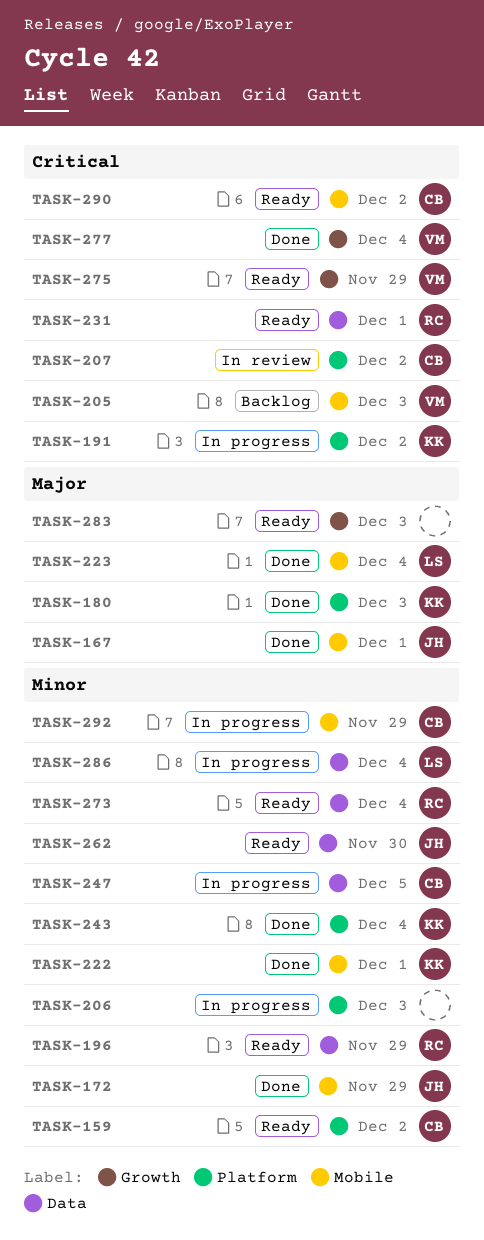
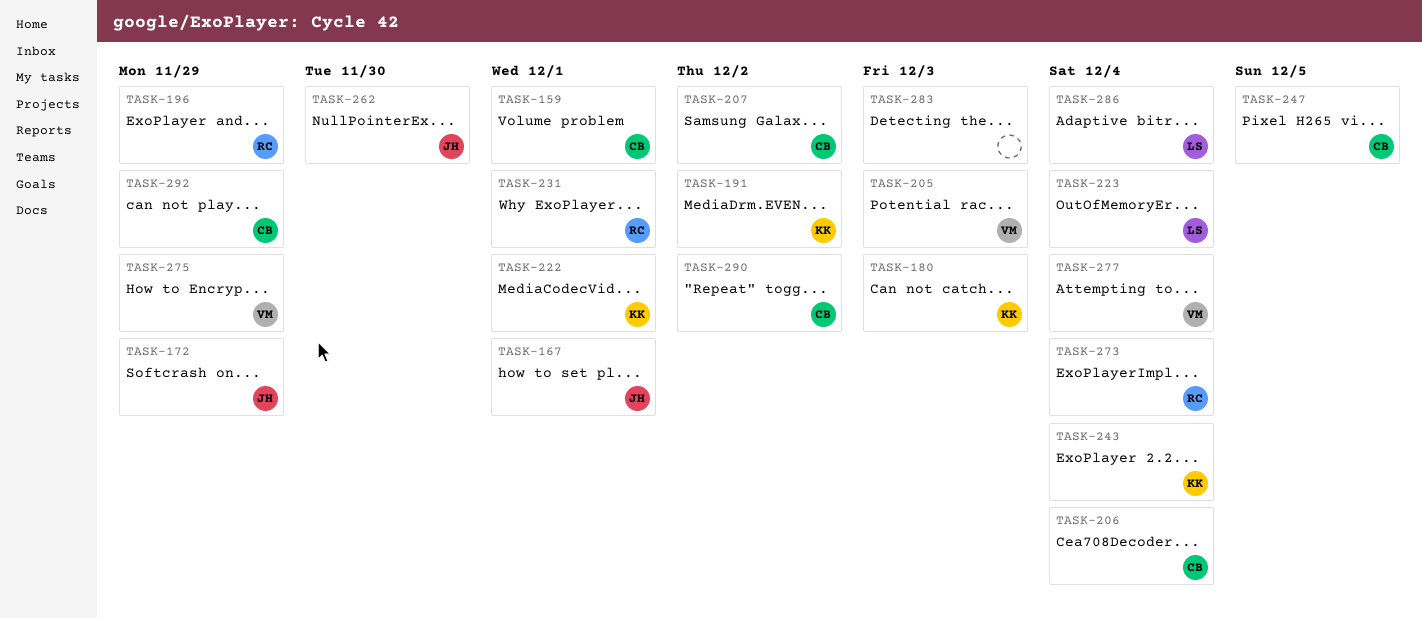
TASK-159, due: Dec 2 -> Dec 1
TASK-206, owner: none -> CB
TASK-206, due: Dec 3 -> Dec 4

